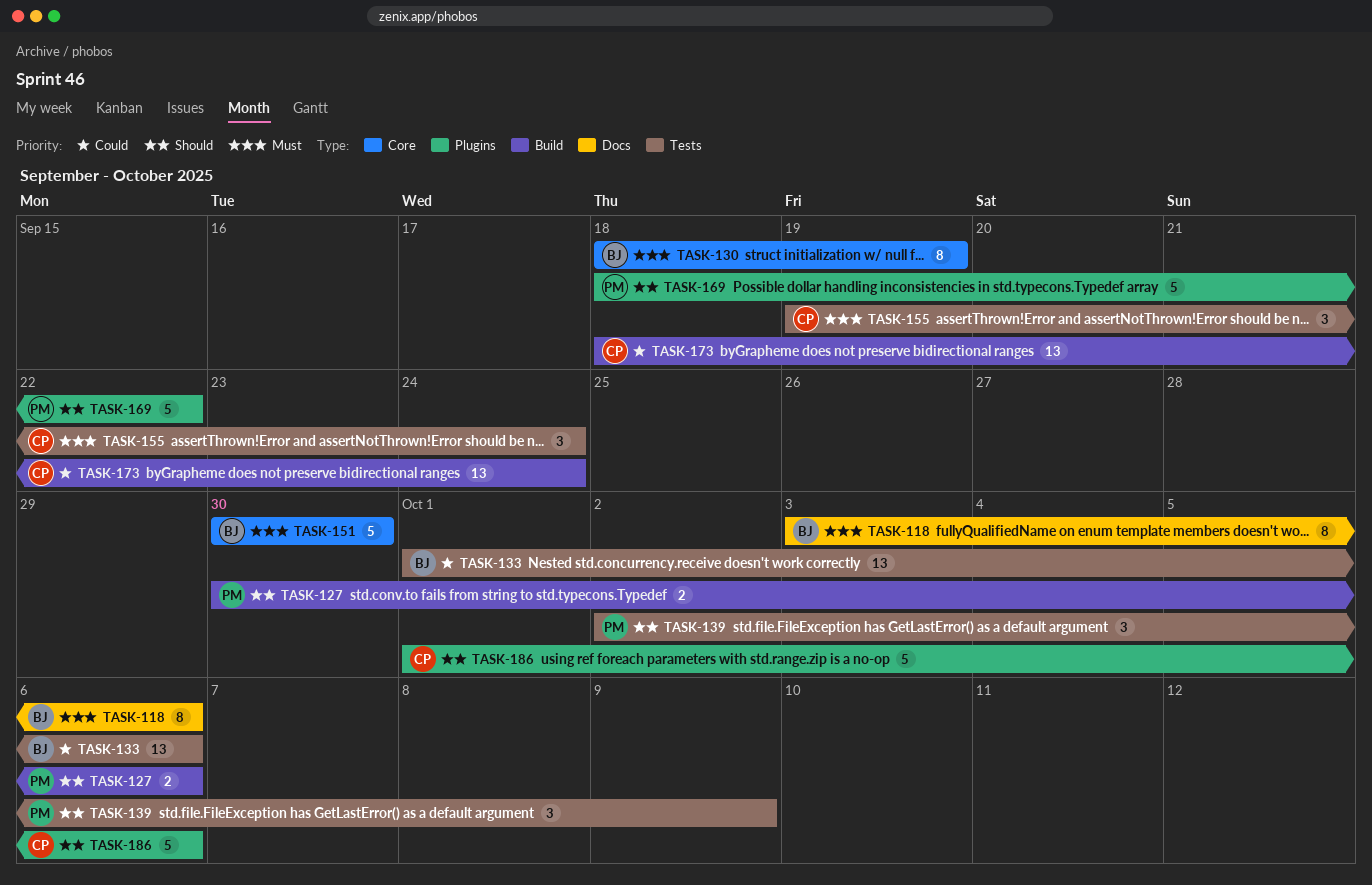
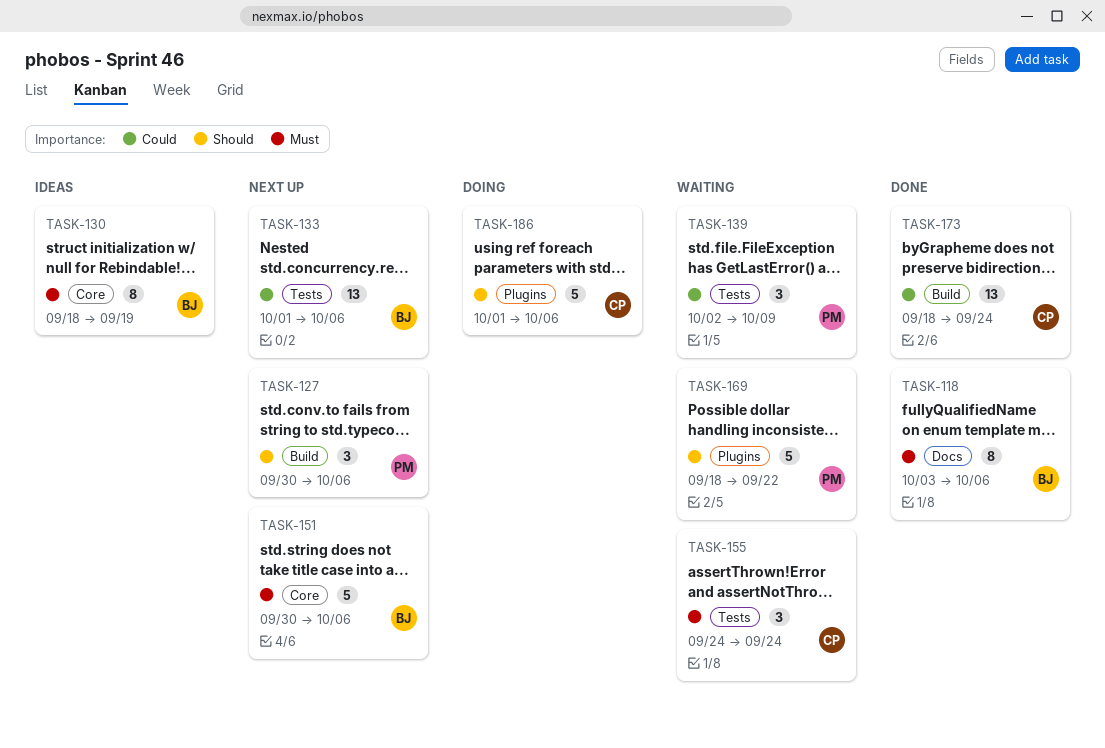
TASK-127, estimate: 2 -> 3
TASK-139, priority: Should -> Could
TASK-151, due: Sep 30 -> Oct 6
TASK-155, start: Sep 19 -> Sep 24

